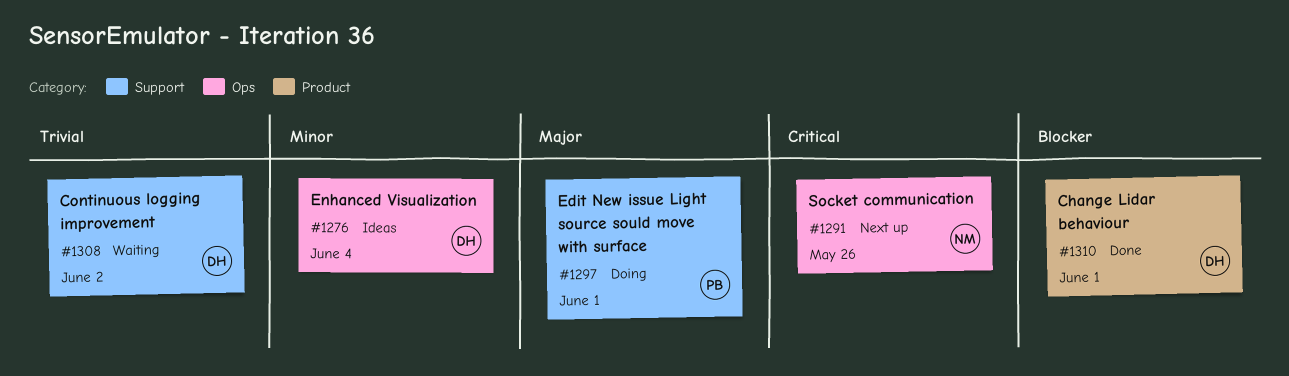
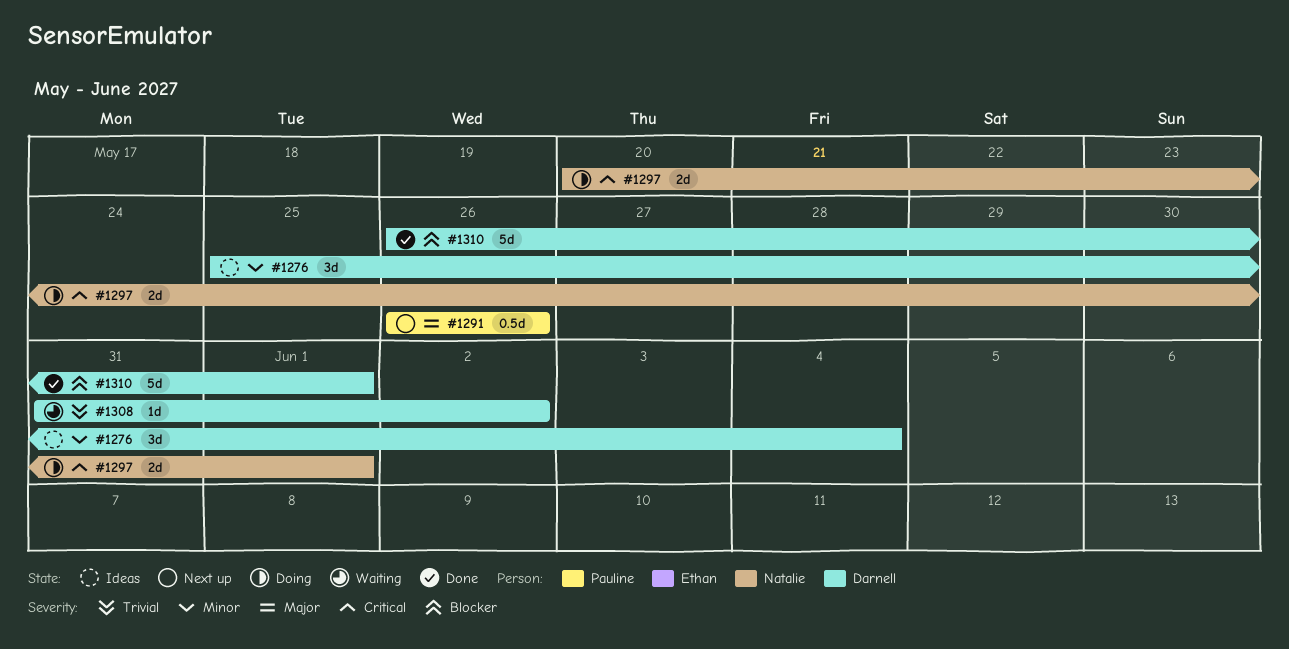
#1291, owner: Natalie -> Pauline
#1291, priority: Critical -> Major
#1297, owner: Pauline -> Natalie
#1297, priority: Major -> Critical

